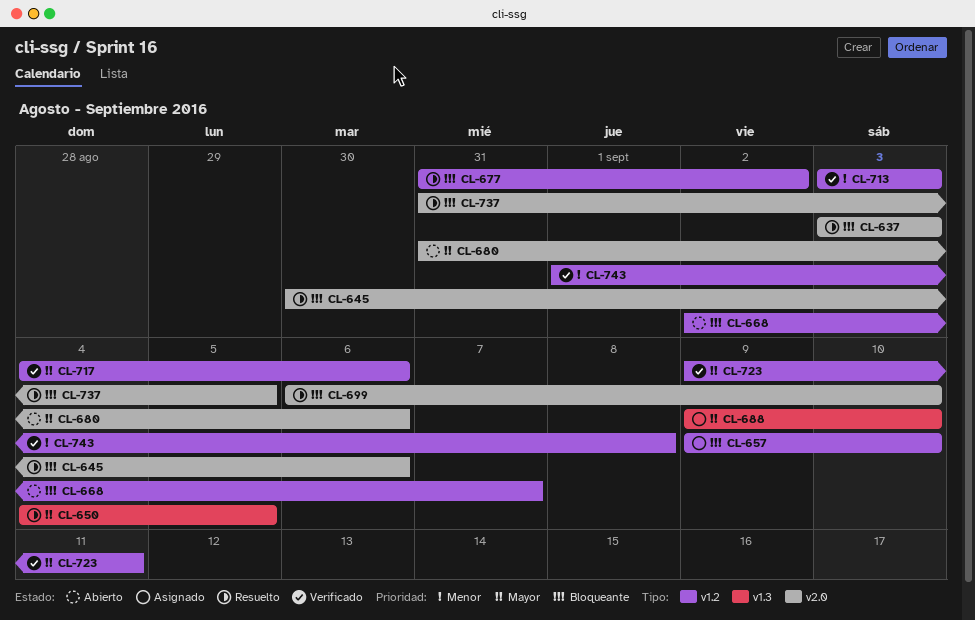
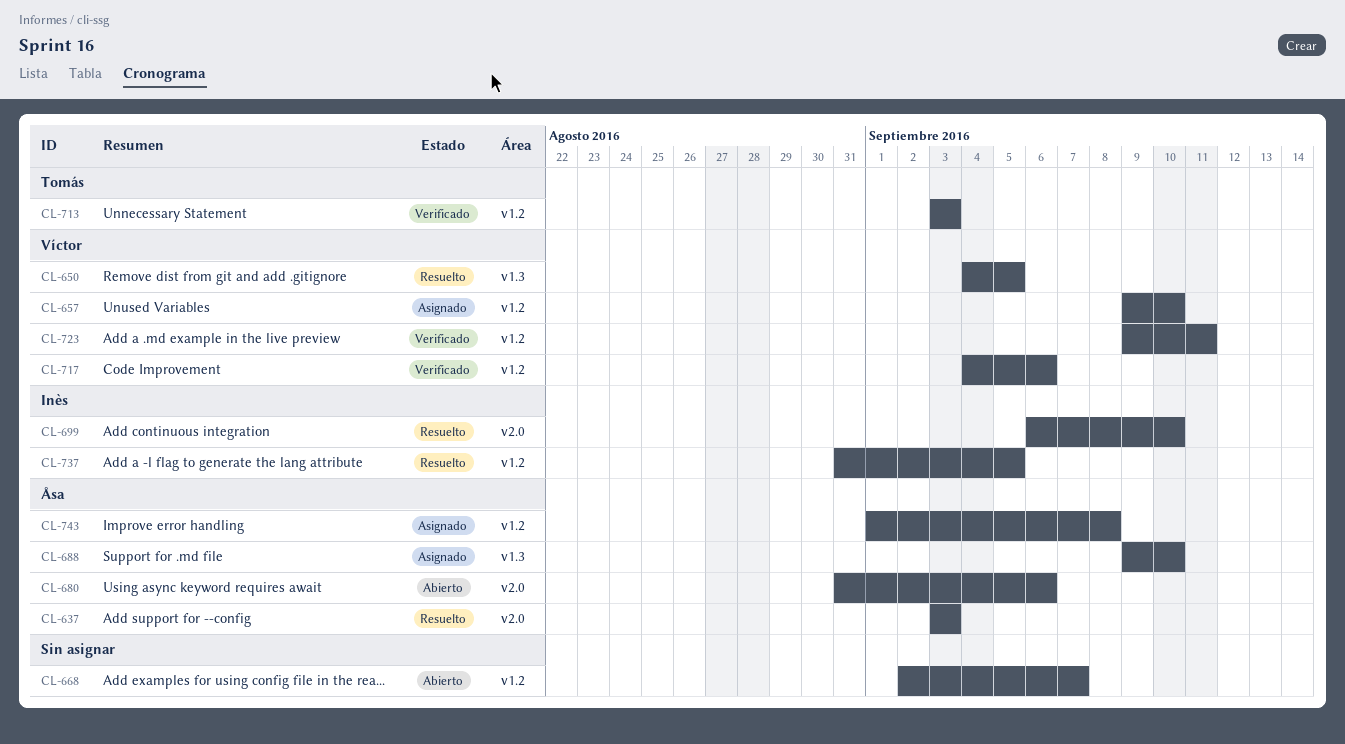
CL-645: present -> none
CL-677: present -> none
CL-737, label: v2.0 -> v1.2
CL-743, status: Verificado -> Asignado

